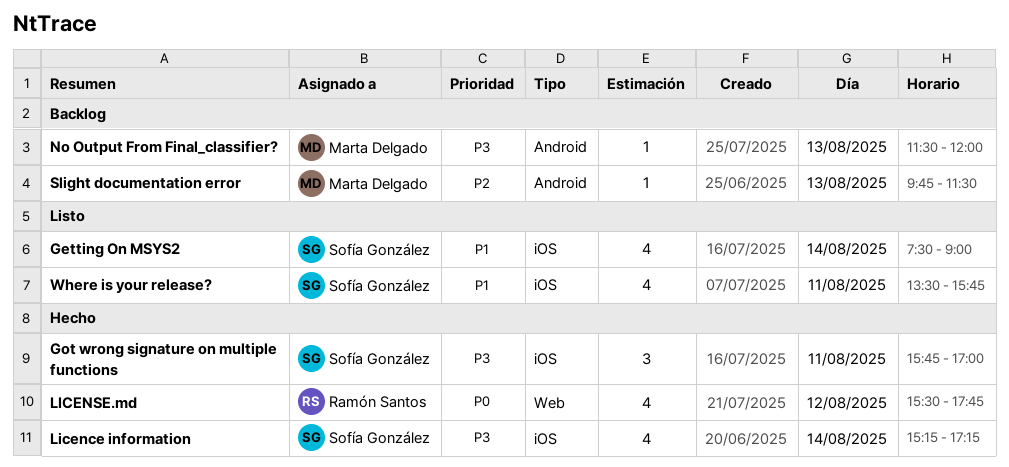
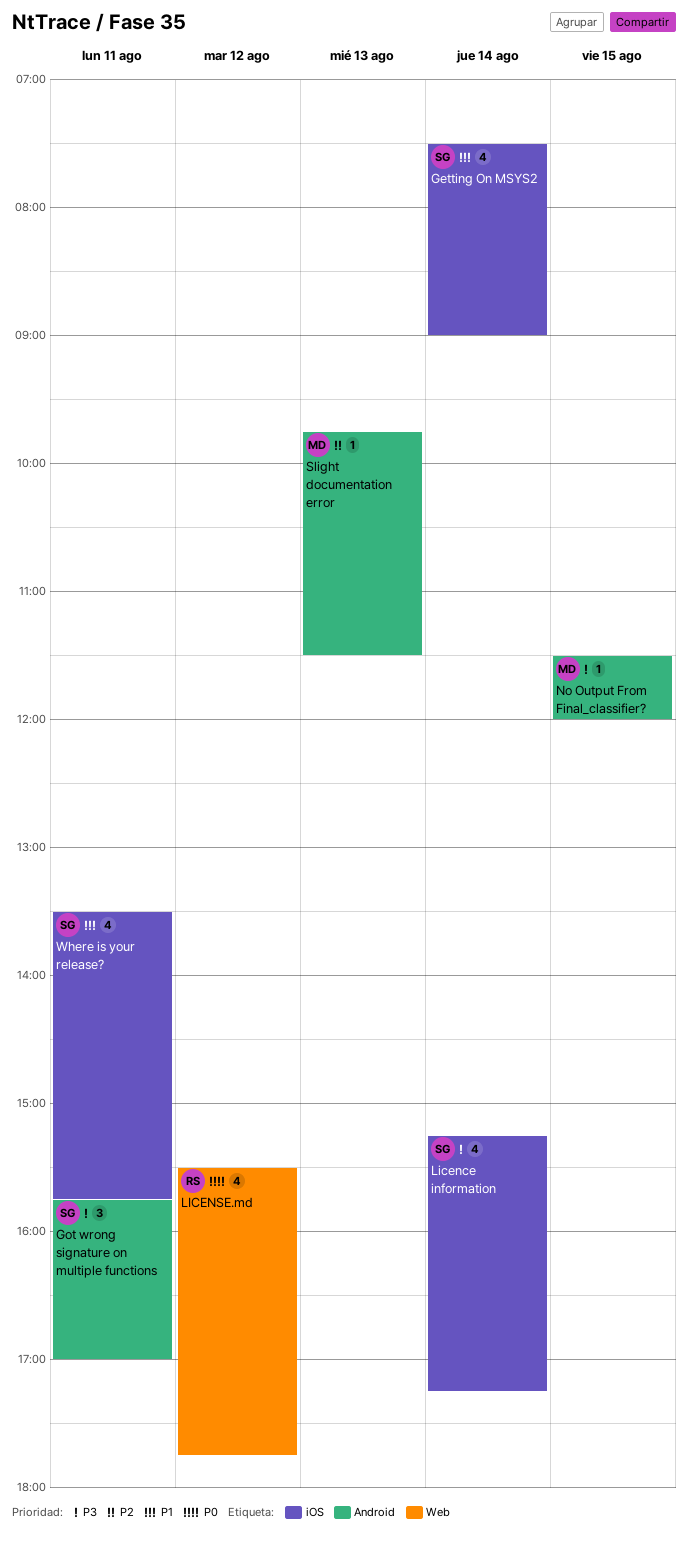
Got wrong signature on multiple functions, label: iOS -> Android
No Output From Final_classifier?, day: Aug 13 -> Aug 15

